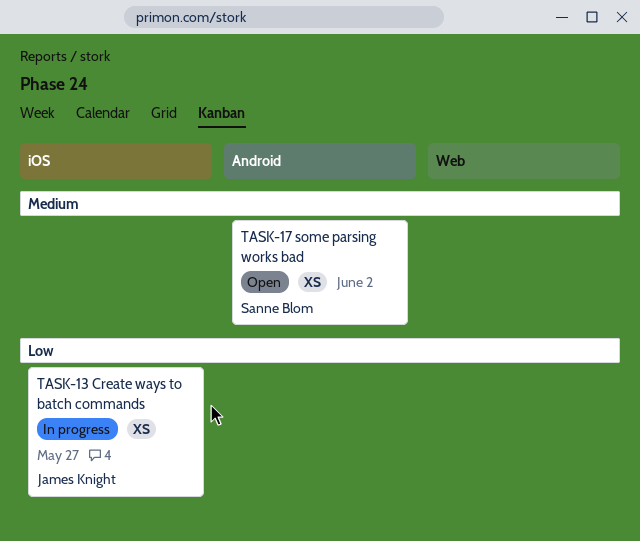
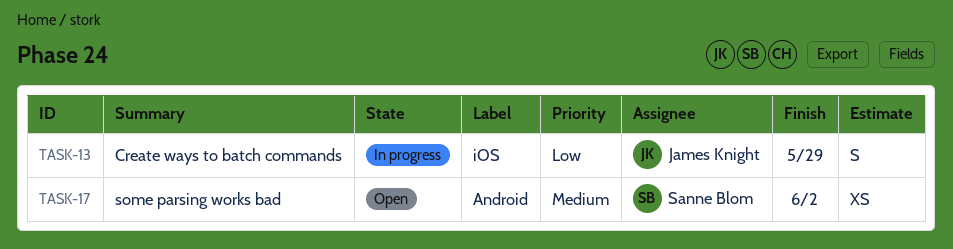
TASK-13, estimate: XS -> S
TASK-13, due: May 27 -> May 29

